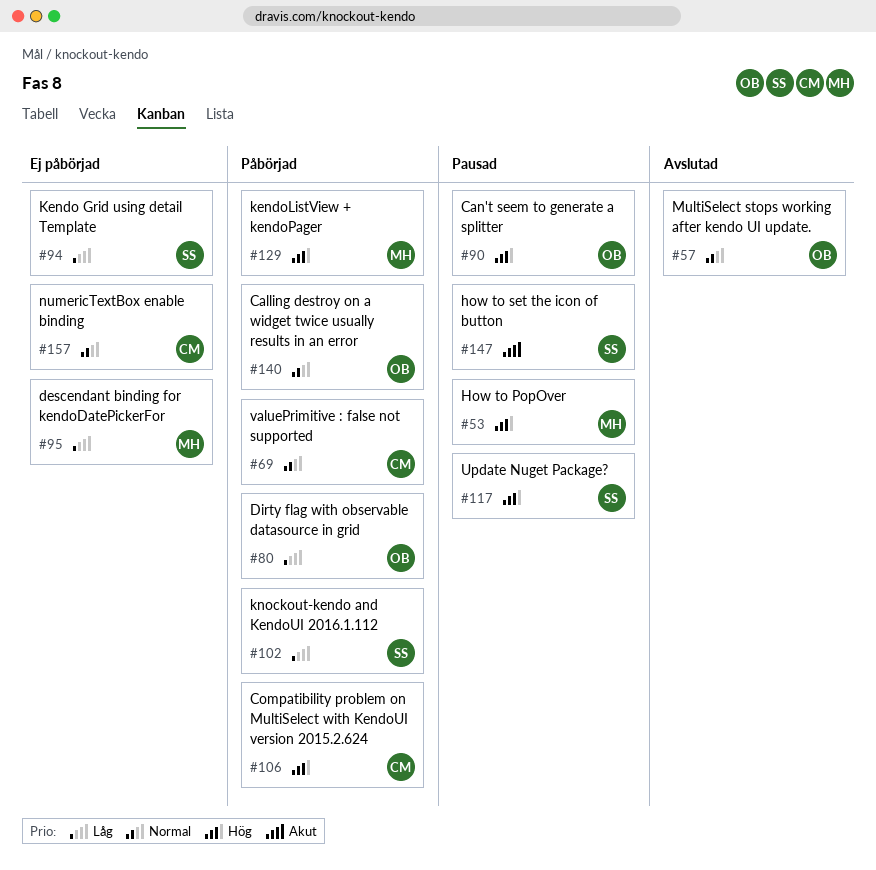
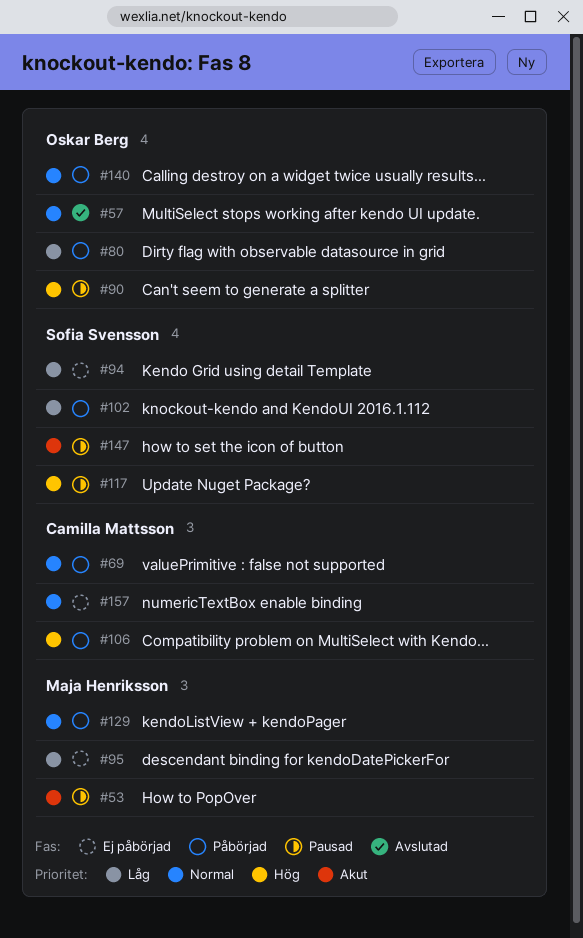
#53, priority: Hög -> Akut
#129, priority: Hög -> Normal

